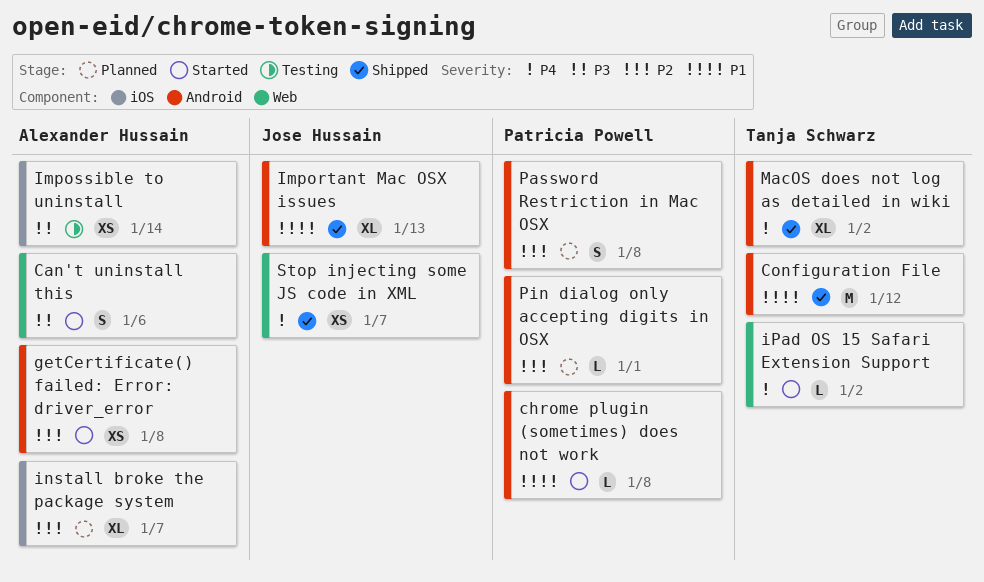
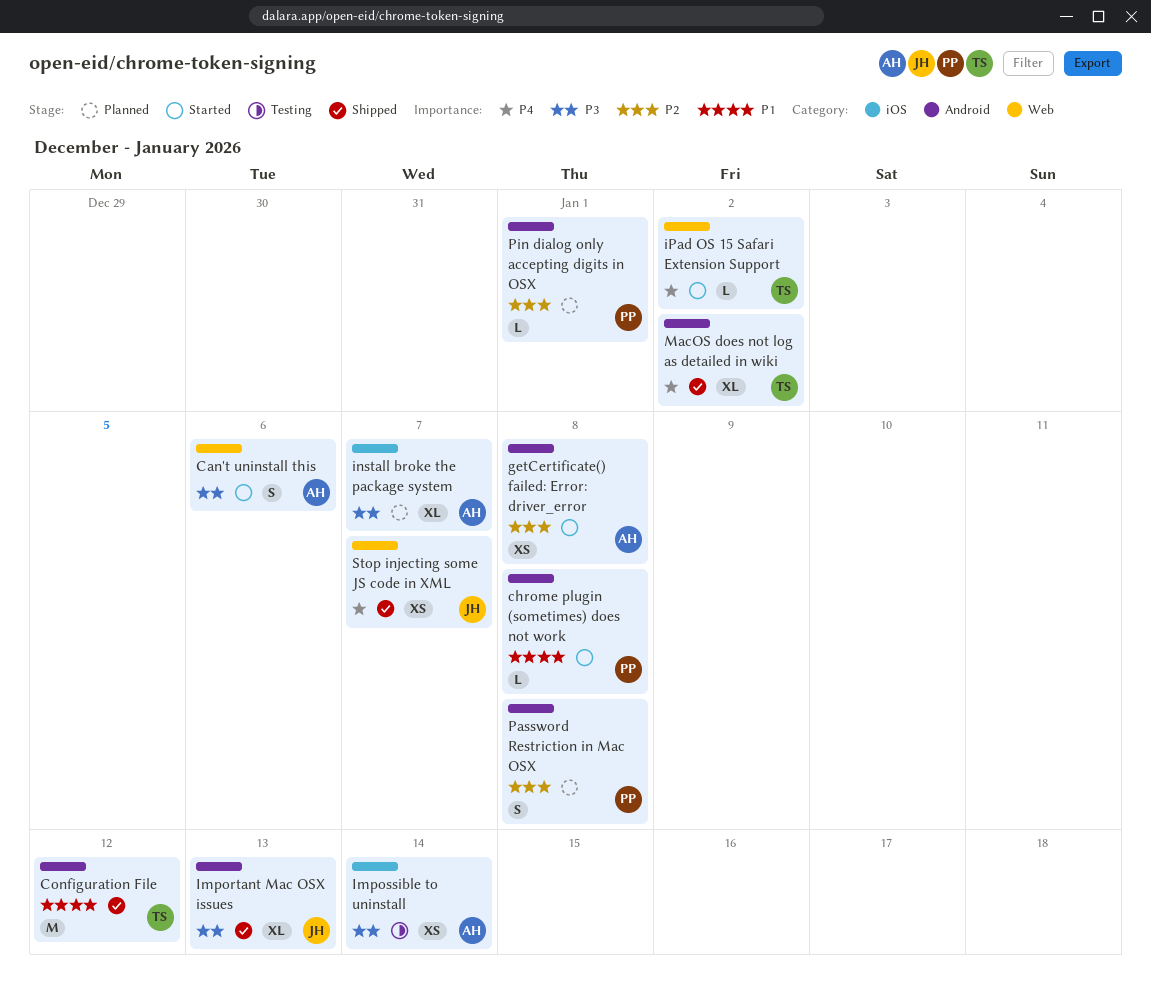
Important Mac OSX issues, priority: P1 -> P3
install broke the package system, priority: P2 -> P3

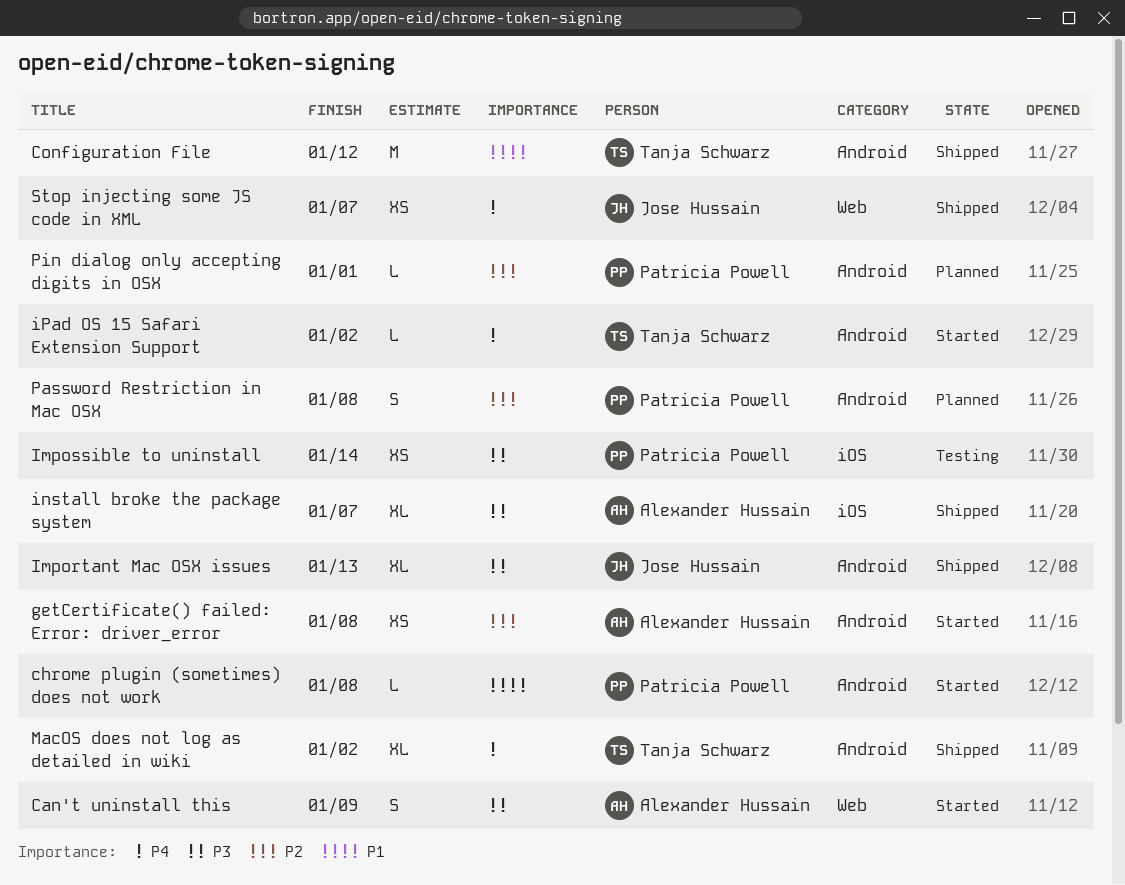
Can't uninstall this, due: Jan 6 -> Jan 9
Impossible to uninstall, owner: Alexander Hussain -> Patricia Powell
install broke the package system, status: Planned -> Shipped
iPad OS 15 Safari Extension Support, label: Web -> Android

